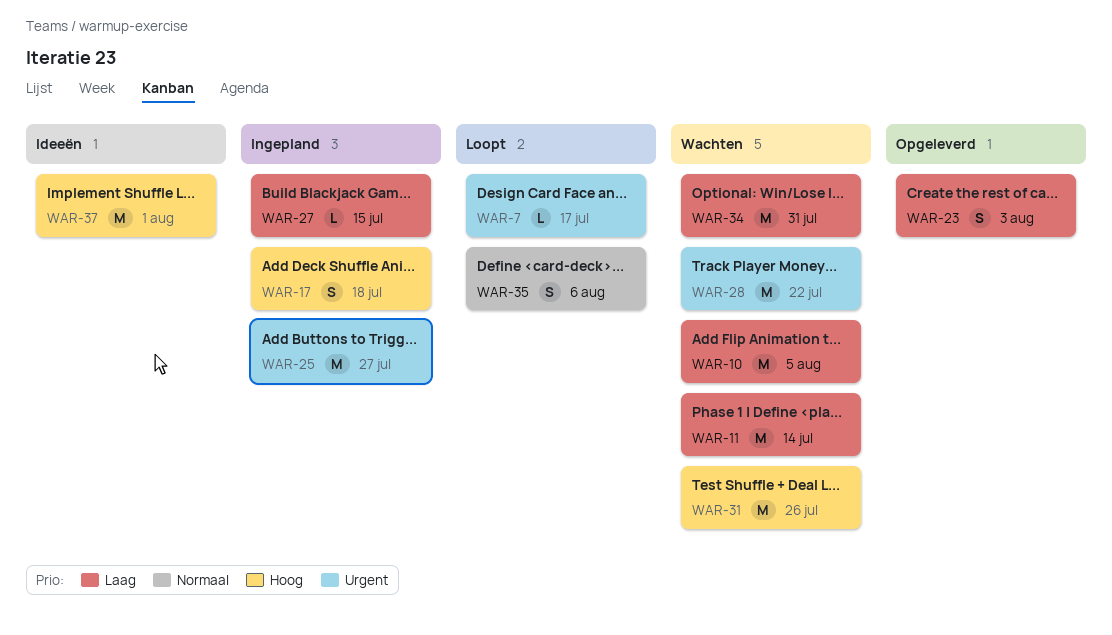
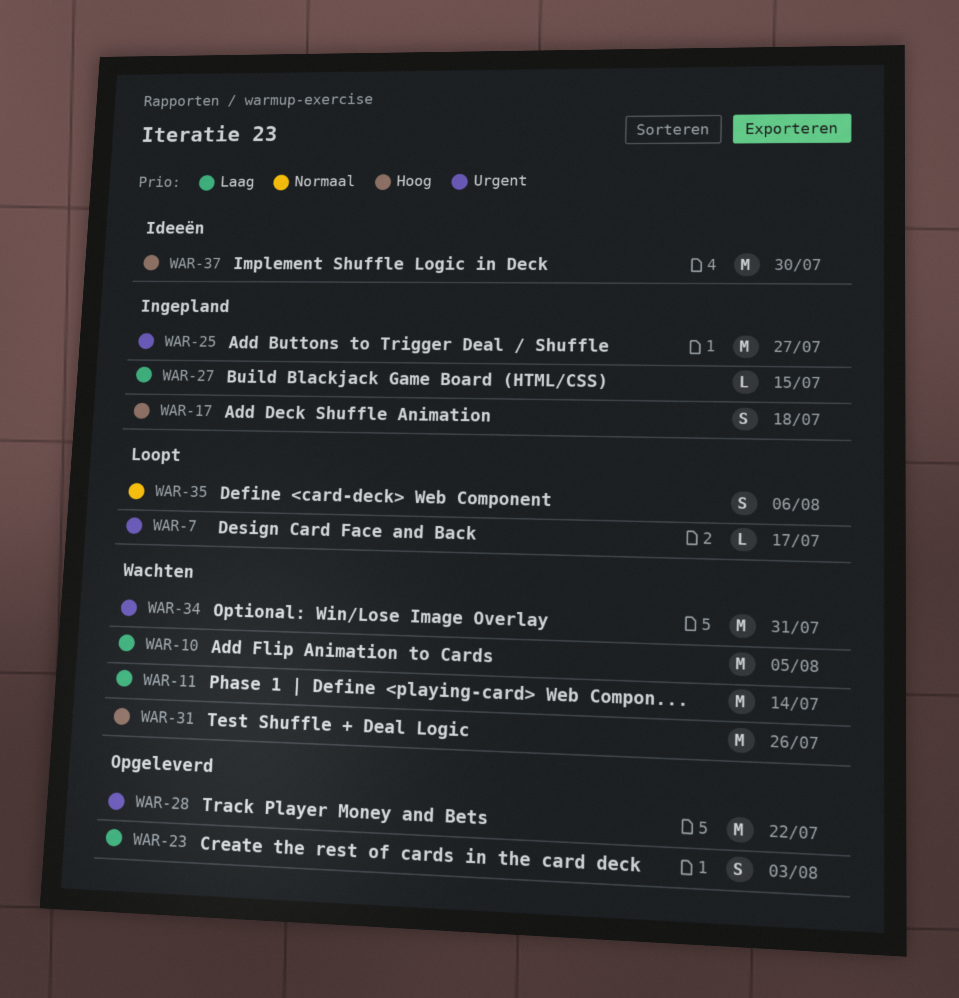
WAR-28, status: Wachten -> Opgeleverd
WAR-34, priority: Laag -> Urgent
WAR-37, due: Aug 1 -> Jul 30

